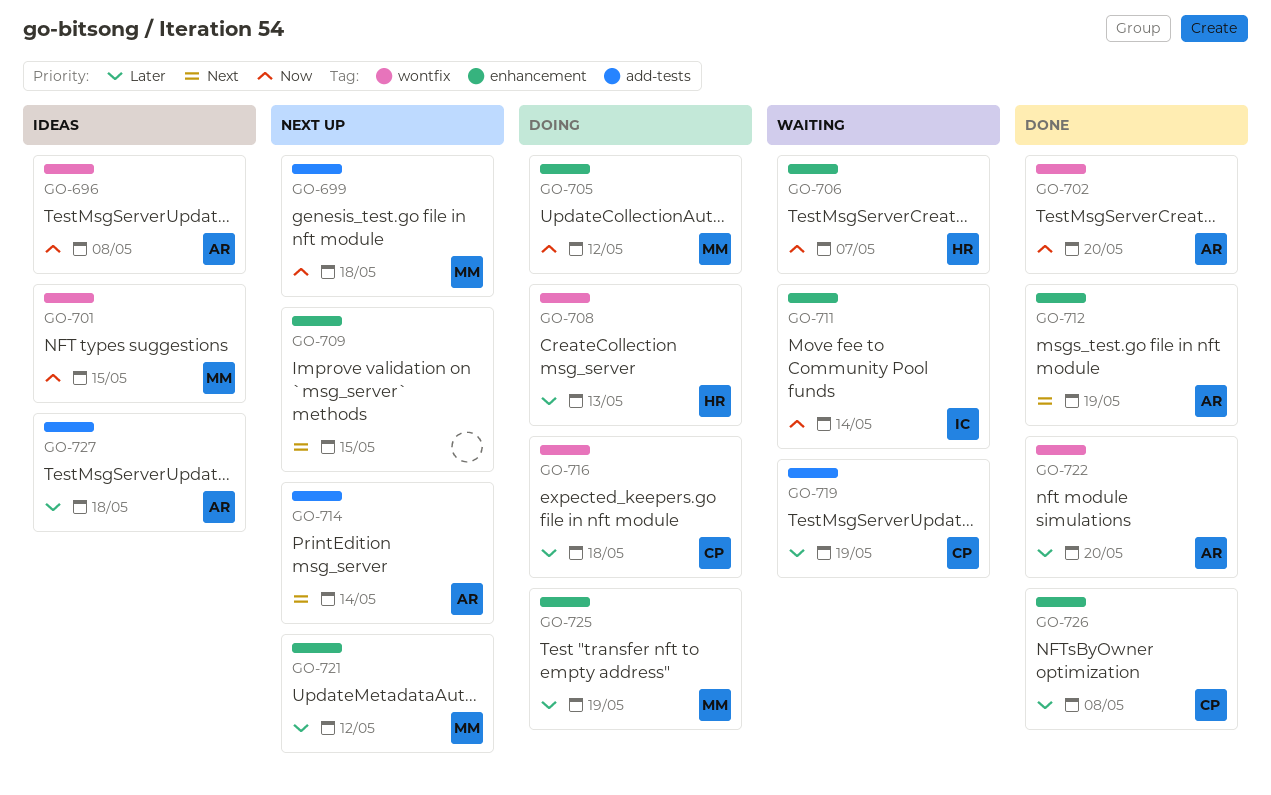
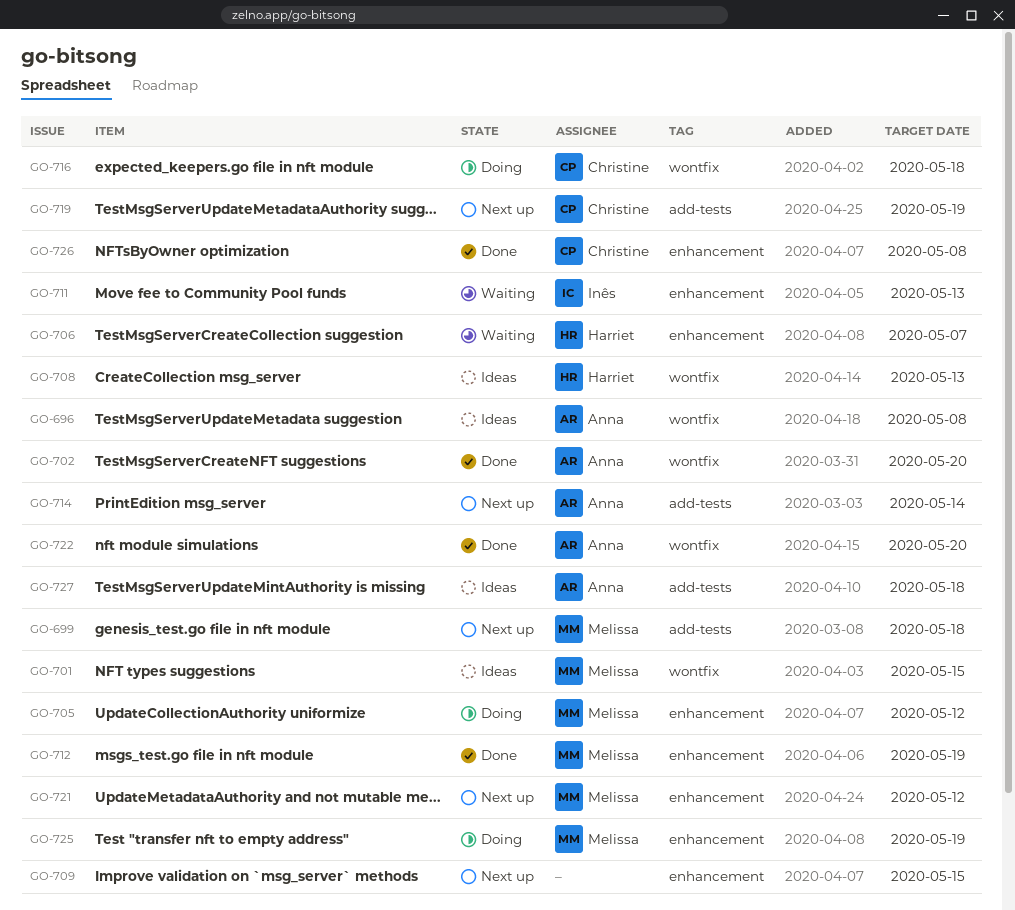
GO-708, status: Doing -> Ideas
GO-711, due: May 14 -> May 13
GO-712, owner: Anna -> Melissa
GO-719, status: Waiting -> Next up

